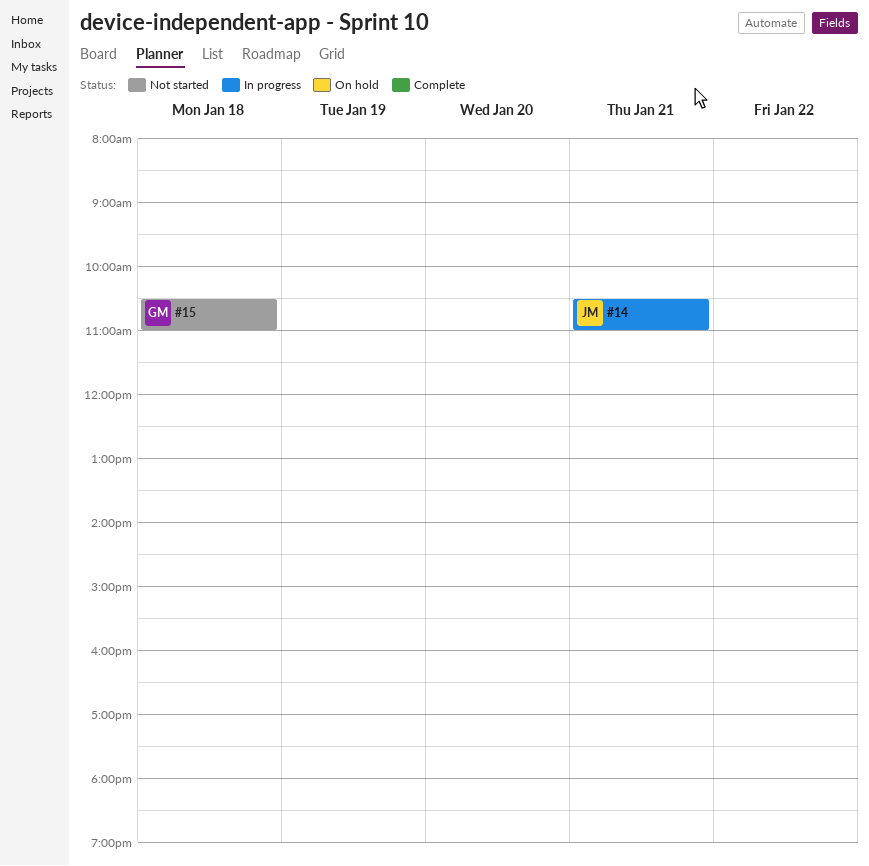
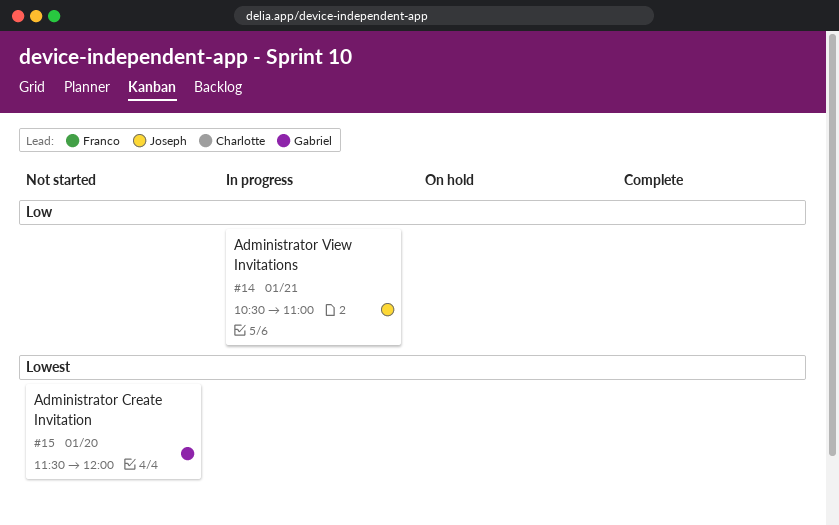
#15, day: Jan 18 -> Jan 20
#15, begins: 10:30 -> 11:30
#15, ends: 11:00 -> 12:00

